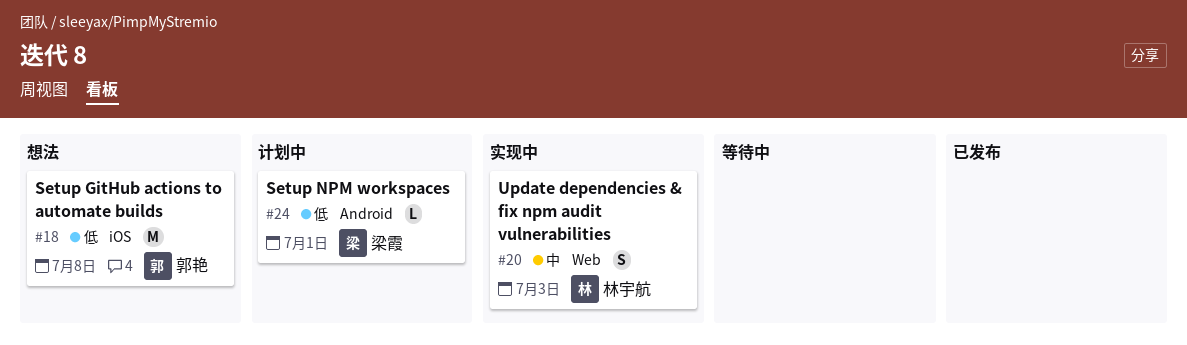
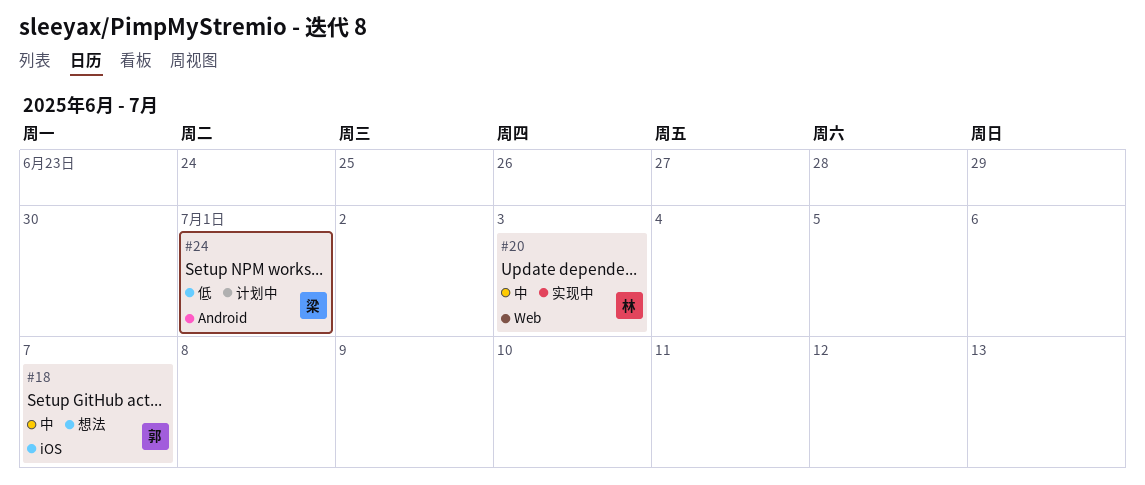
#18, priority: 低 -> 中
#18, due: Jul 8 -> Jul 7

